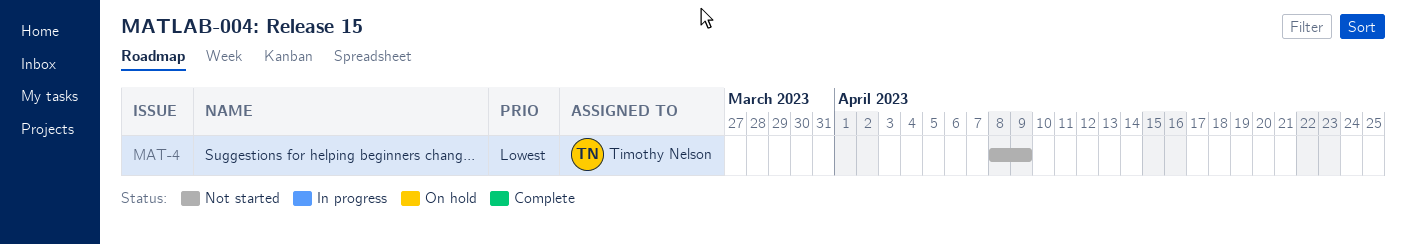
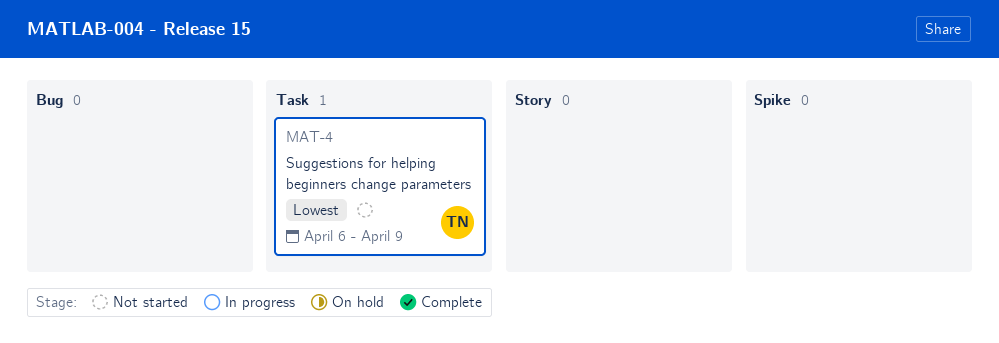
MAT-4, start: Apr 8 -> Apr 6

